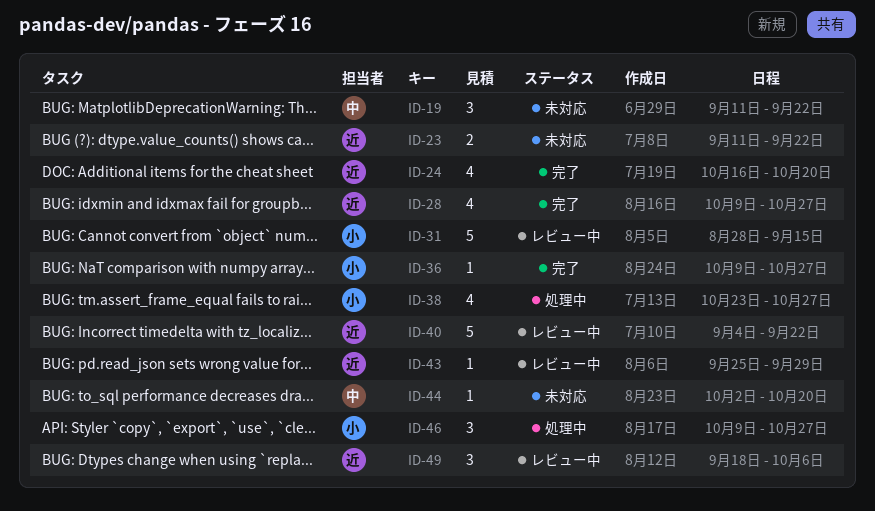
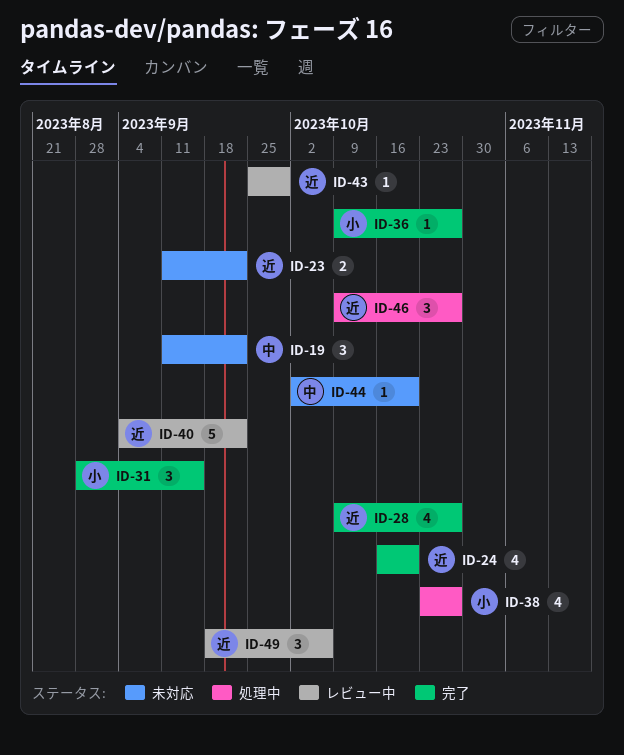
ID-31, status: レビュー中 -> 完了
ID-31, estimate: 5 -> 3
ID-46, owner: 小 -> 近

